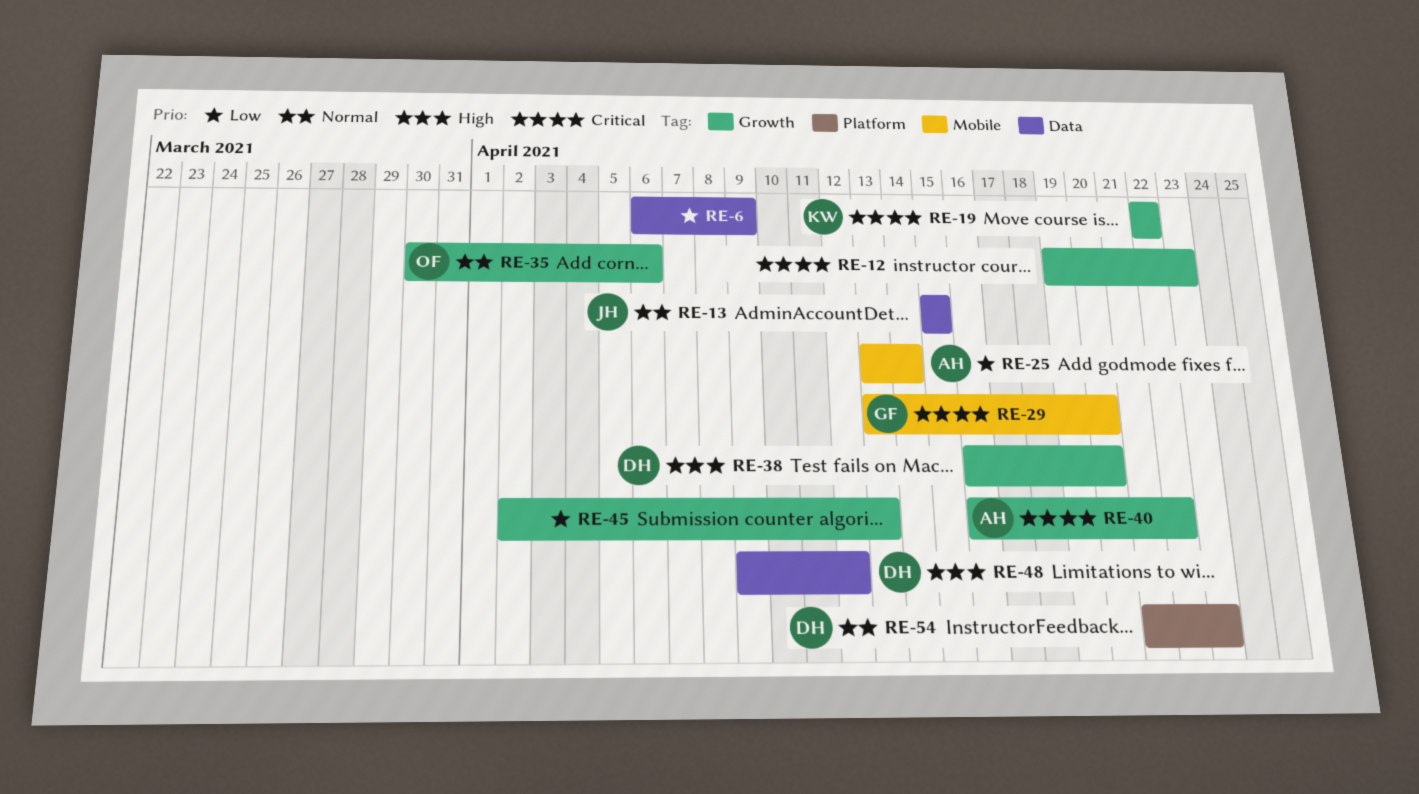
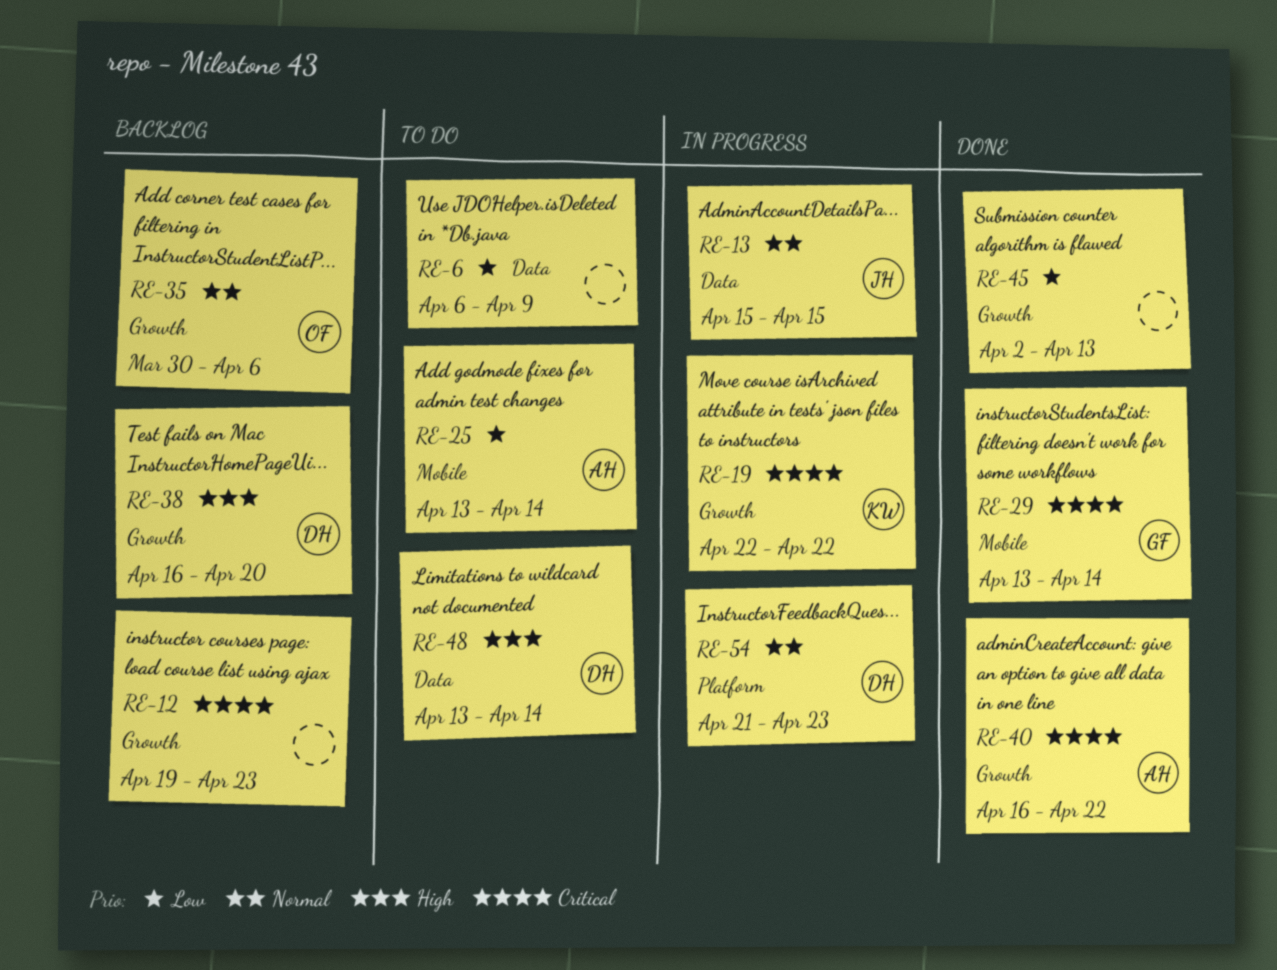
RE-29, due: Apr 20 -> Apr 14
RE-48, start: Apr 9 -> Apr 13
RE-48, due: Apr 12 -> Apr 14

